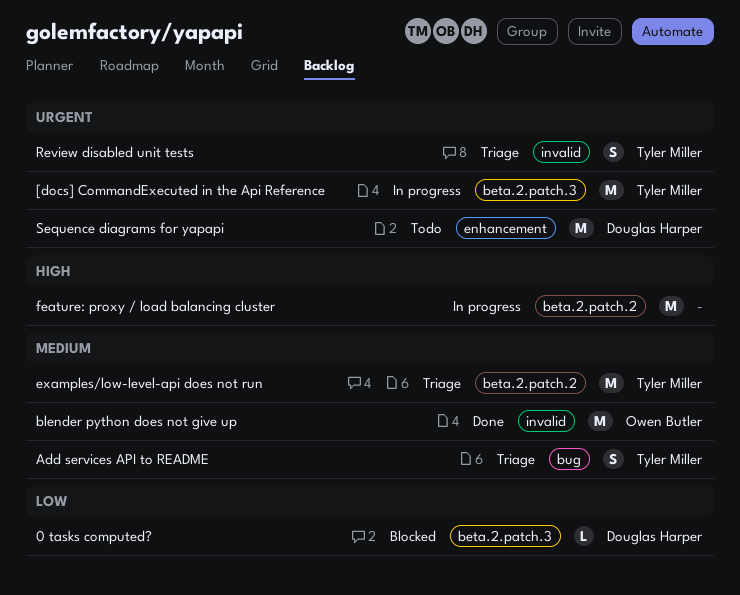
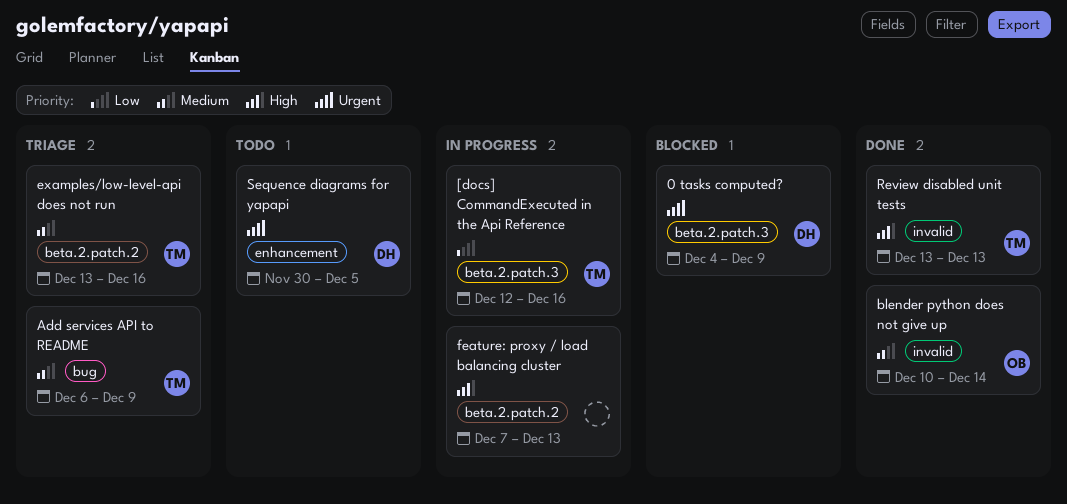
0 tasks computed?, priority: Low -> Urgent
[docs] CommandExecuted in the Api Reference, priority: Urgent -> Low
Review disabled unit tests, status: Triage -> Done
Review disabled unit tests, priority: Urgent -> High

